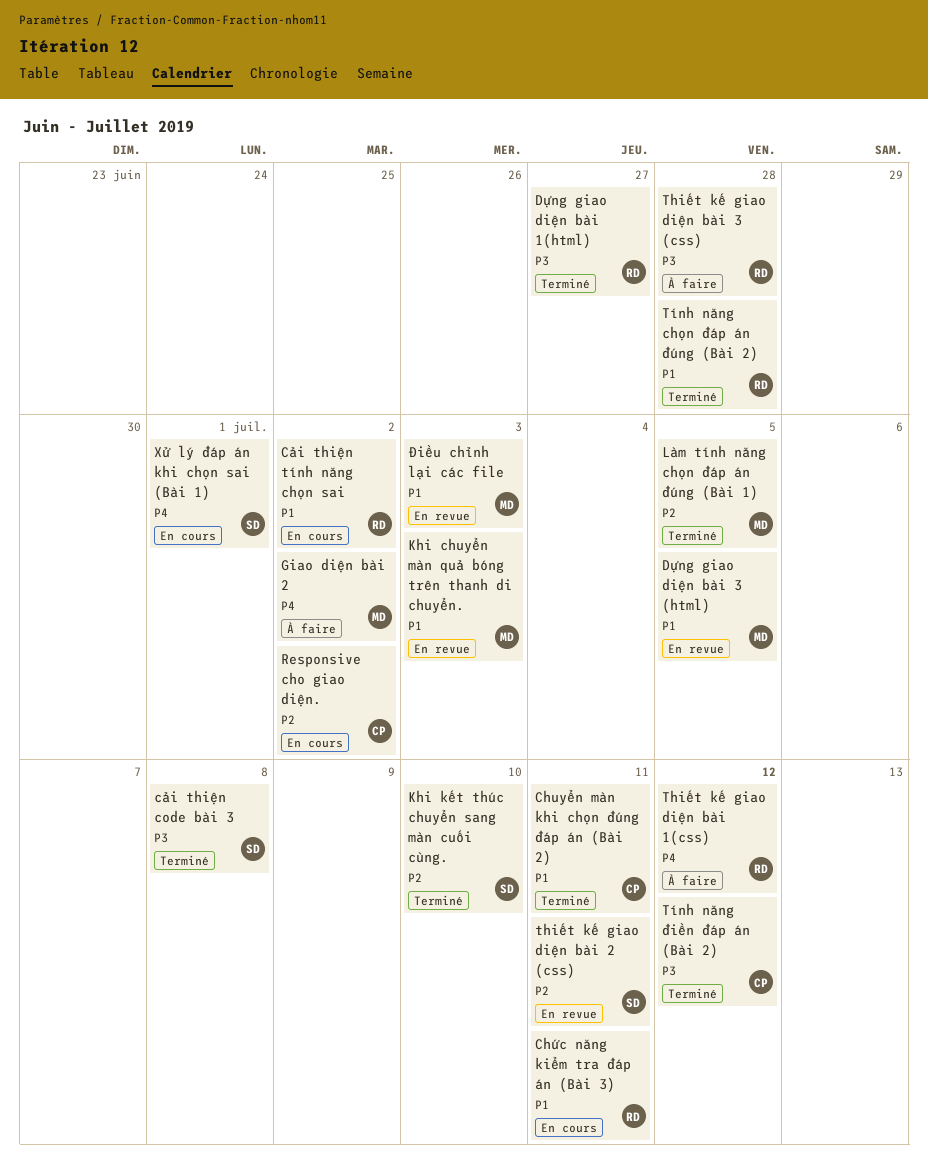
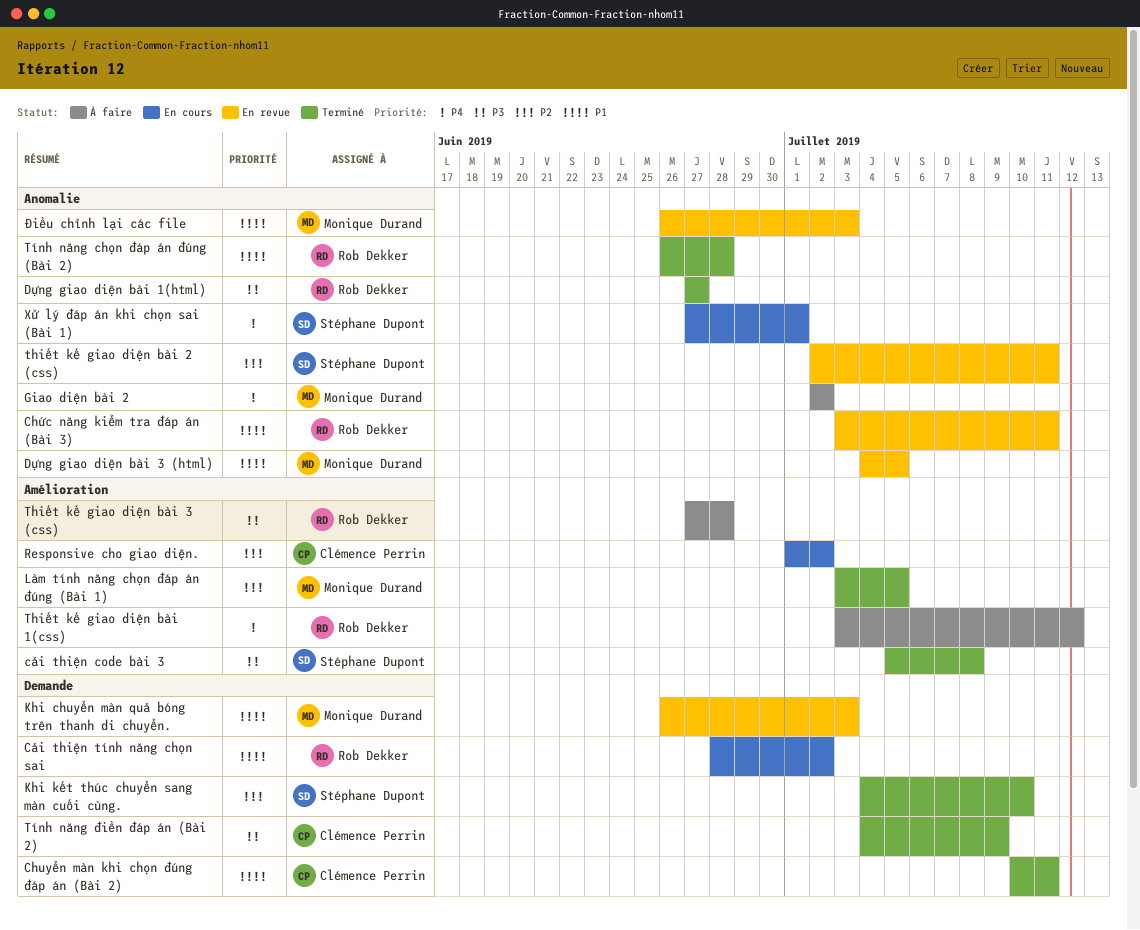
Chức năng kiểm tra đáp án (Bài 3), status: En cours -> En revue
Tính năng điền đáp án (Bài 2), due: Jul 12 -> Jul 9

